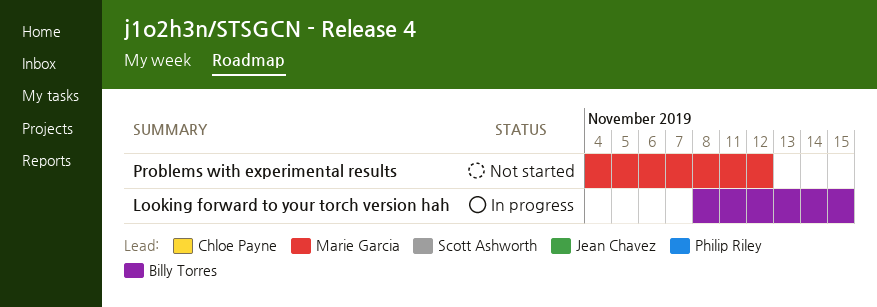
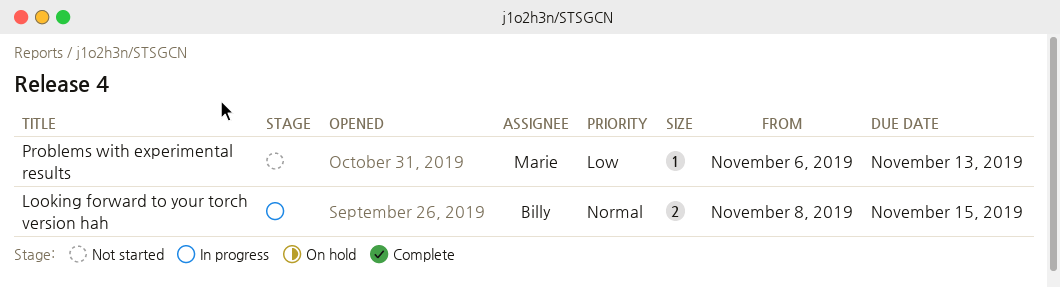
Problems with experimental results, start: Nov 4 -> Nov 6
Problems with experimental results, due: Nov 12 -> Nov 13

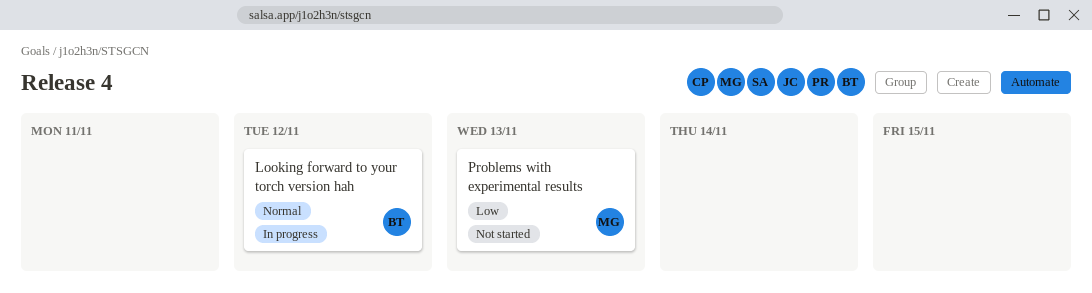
Looking forward to your torch version hah, due: Nov 15 -> Nov 12

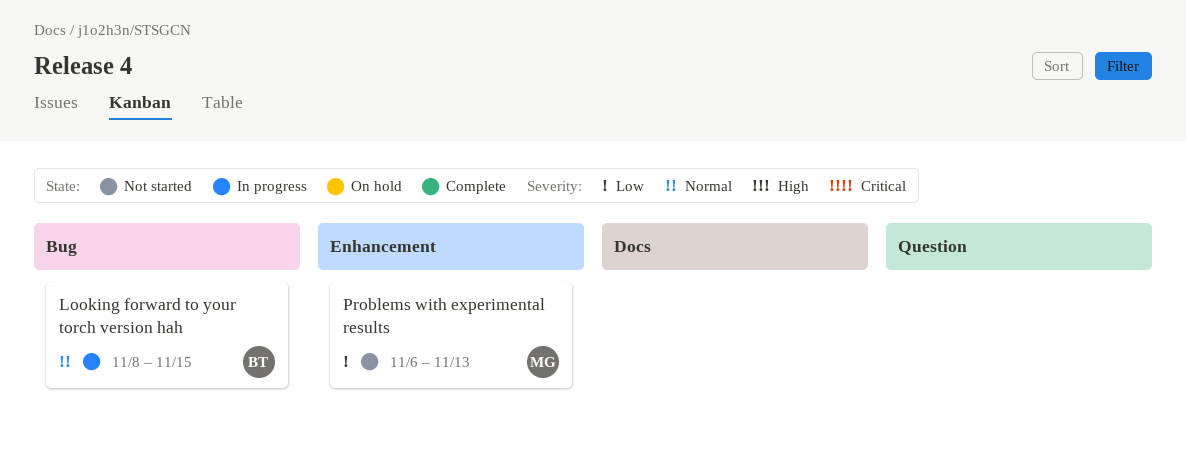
Looking forward to your torch version hah, due: Nov 12 -> Nov 15

